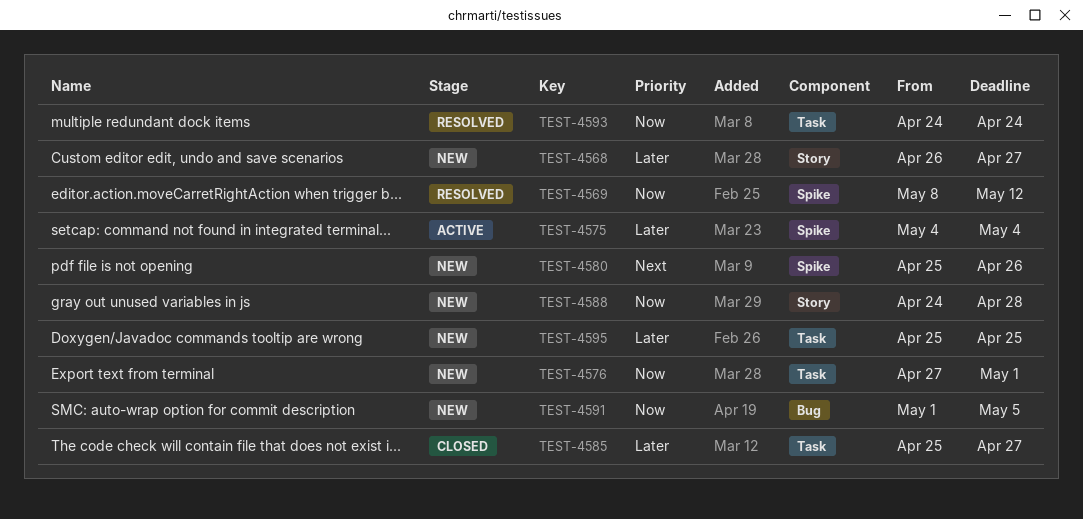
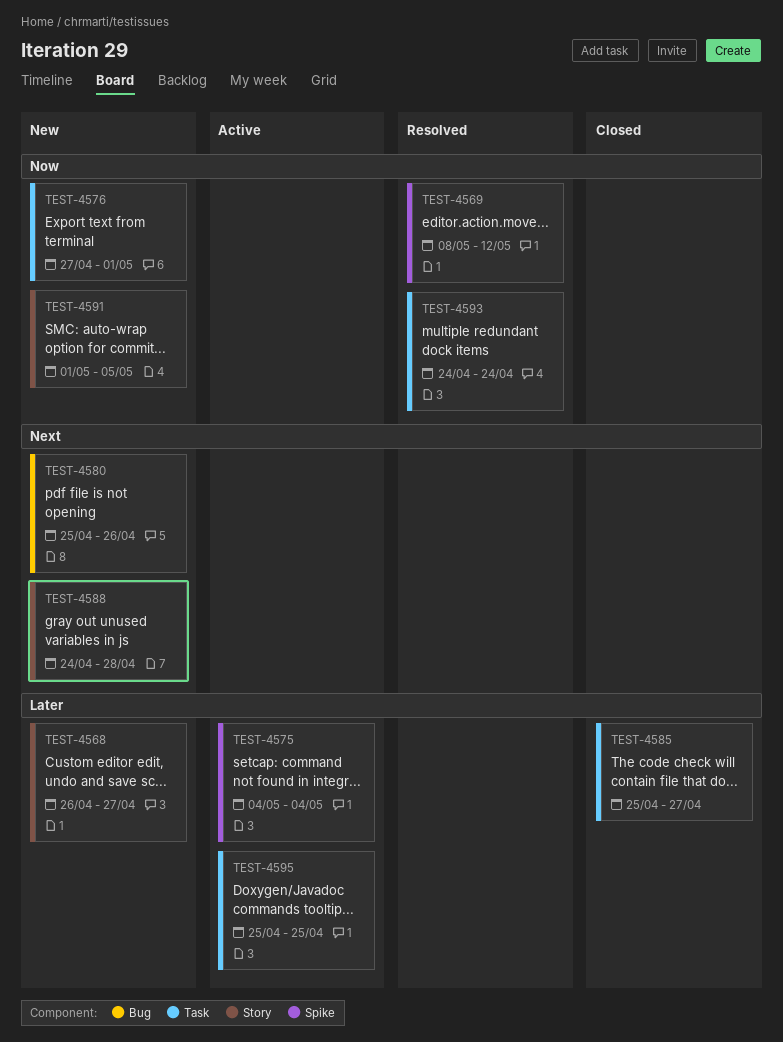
TEST-4580, label: Spike -> Bug
TEST-4588, priority: Now -> Next
TEST-4591, label: Bug -> Story
TEST-4595, status: New -> Active

